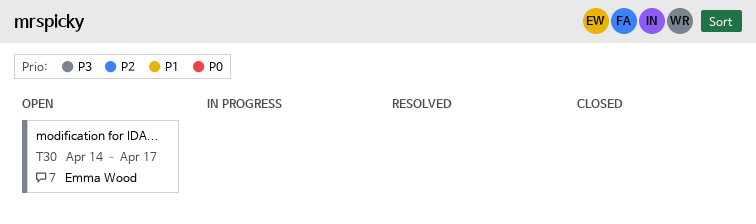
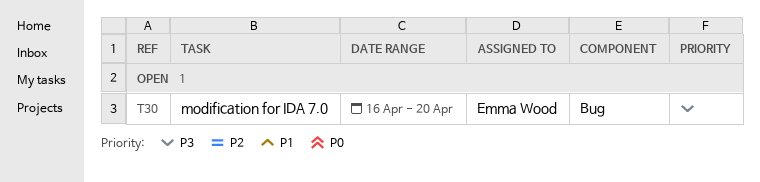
T30, start: Apr 14 -> Apr 16
T30, due: Apr 17 -> Apr 20

